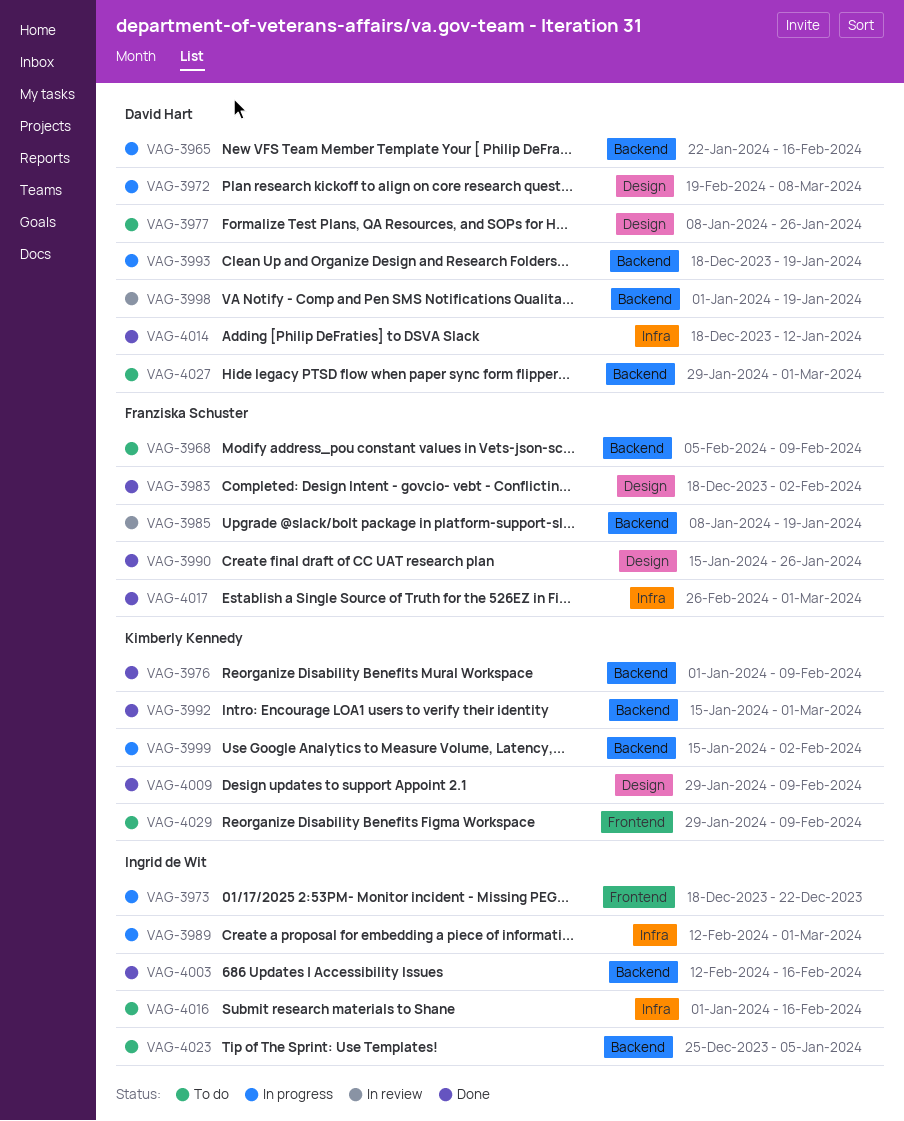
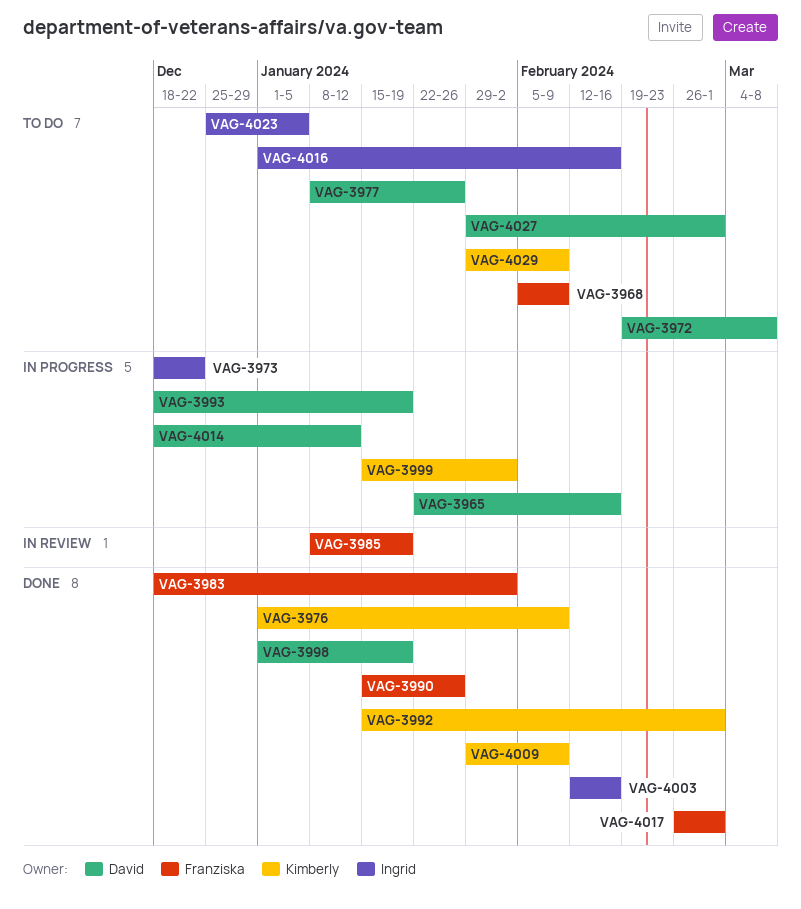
VAG-3972, status: In progress -> To do
VAG-3989: present -> none
VAG-3998, status: In review -> Done
VAG-4014, status: Done -> In progress

